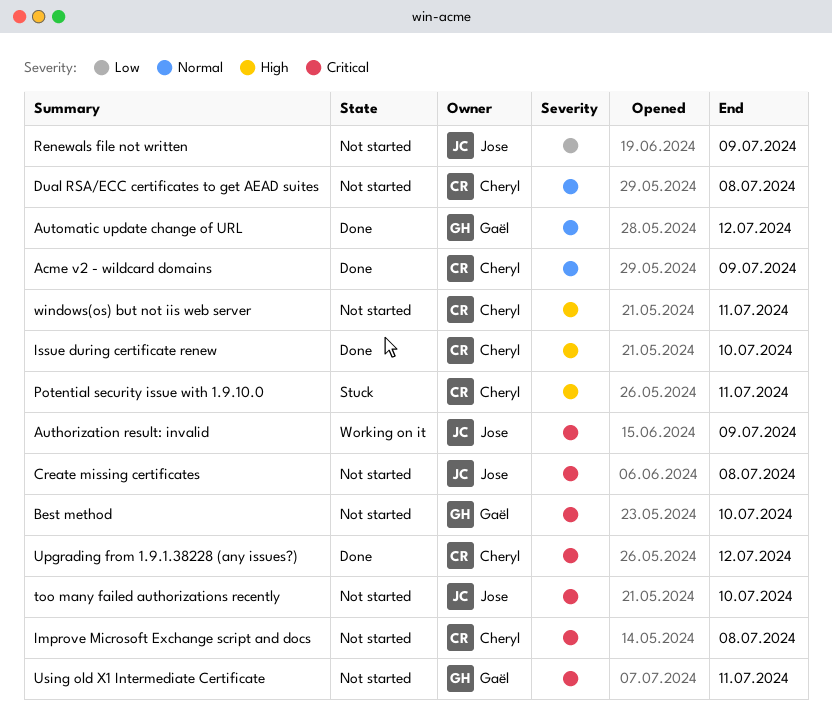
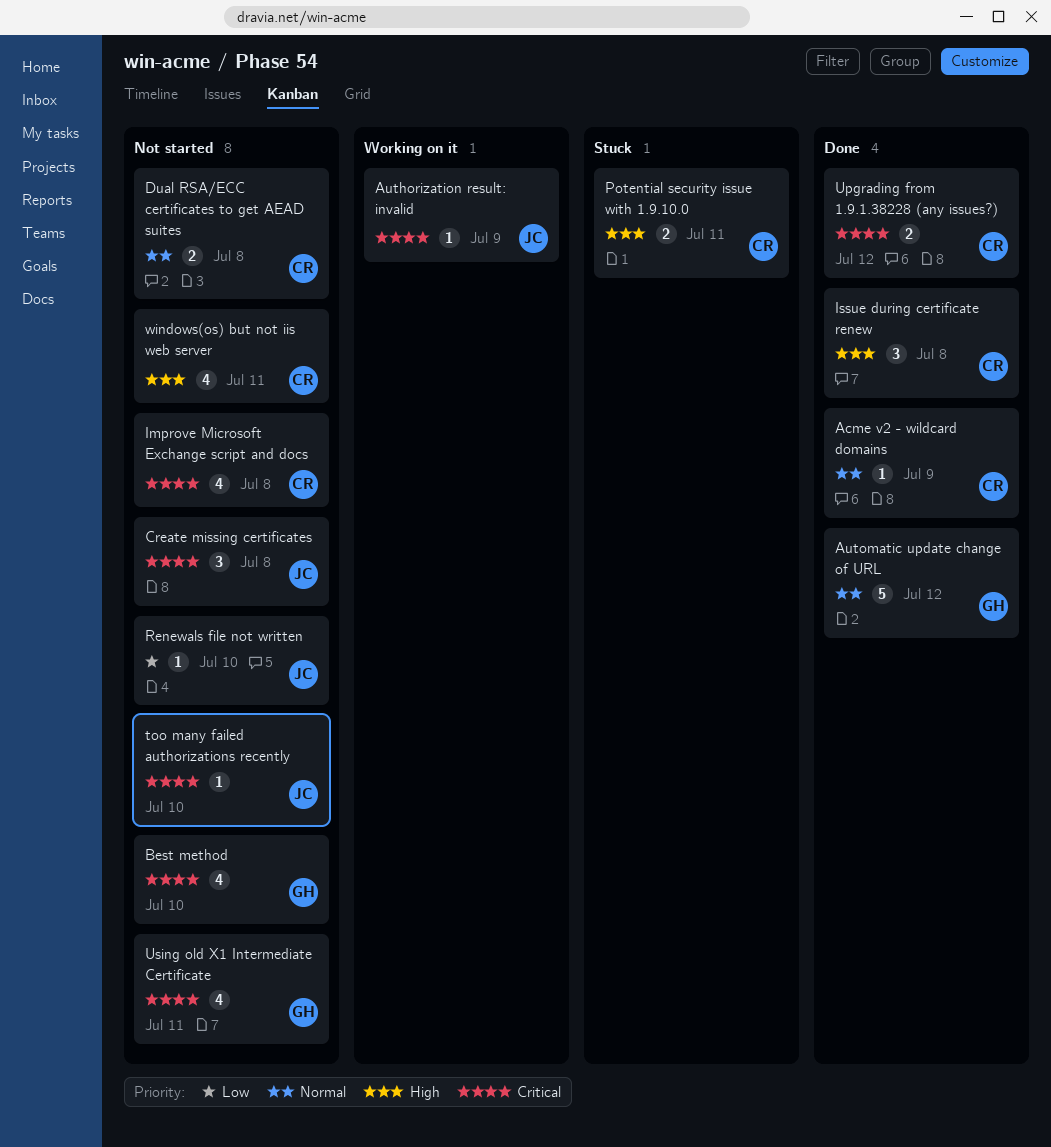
Issue during certificate renew, due: Jul 10 -> Jul 8
Renewals file not written, due: Jul 9 -> Jul 10

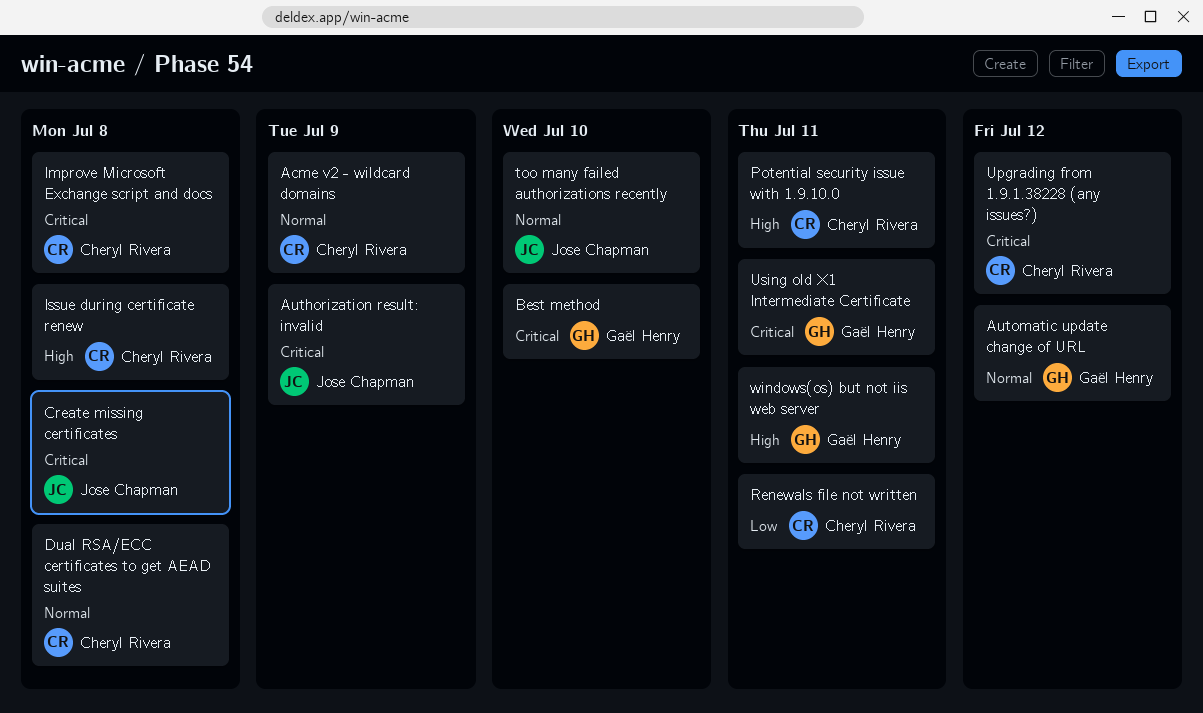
Renewals file not written, owner: Jose Chapman -> Cheryl Rivera
Renewals file not written, due: Jul 10 -> Jul 11
too many failed authorizations recently, priority: Critical -> Normal
windows(os) but not iis web server, owner: Cheryl Rivera -> Gaël Henry

